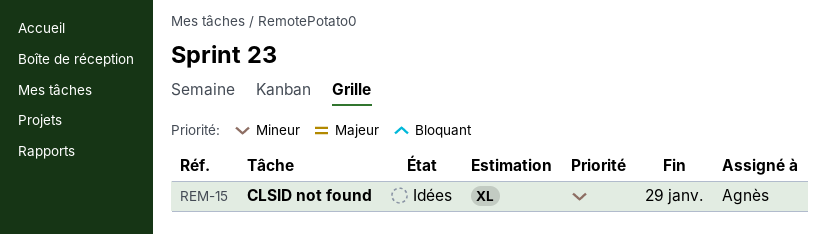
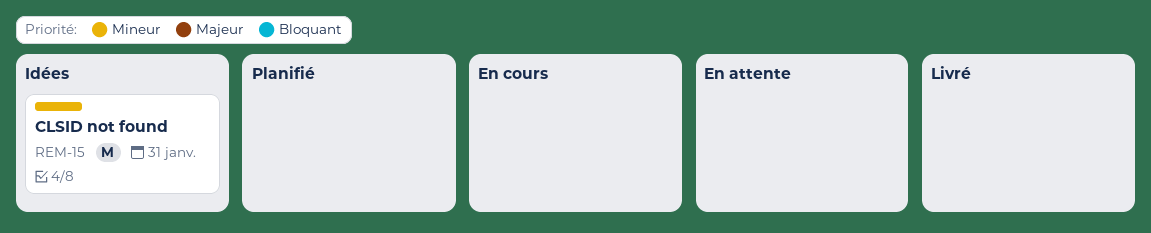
REM-15, estimate: XL -> M
REM-15, due: Jan 29 -> Jan 31

